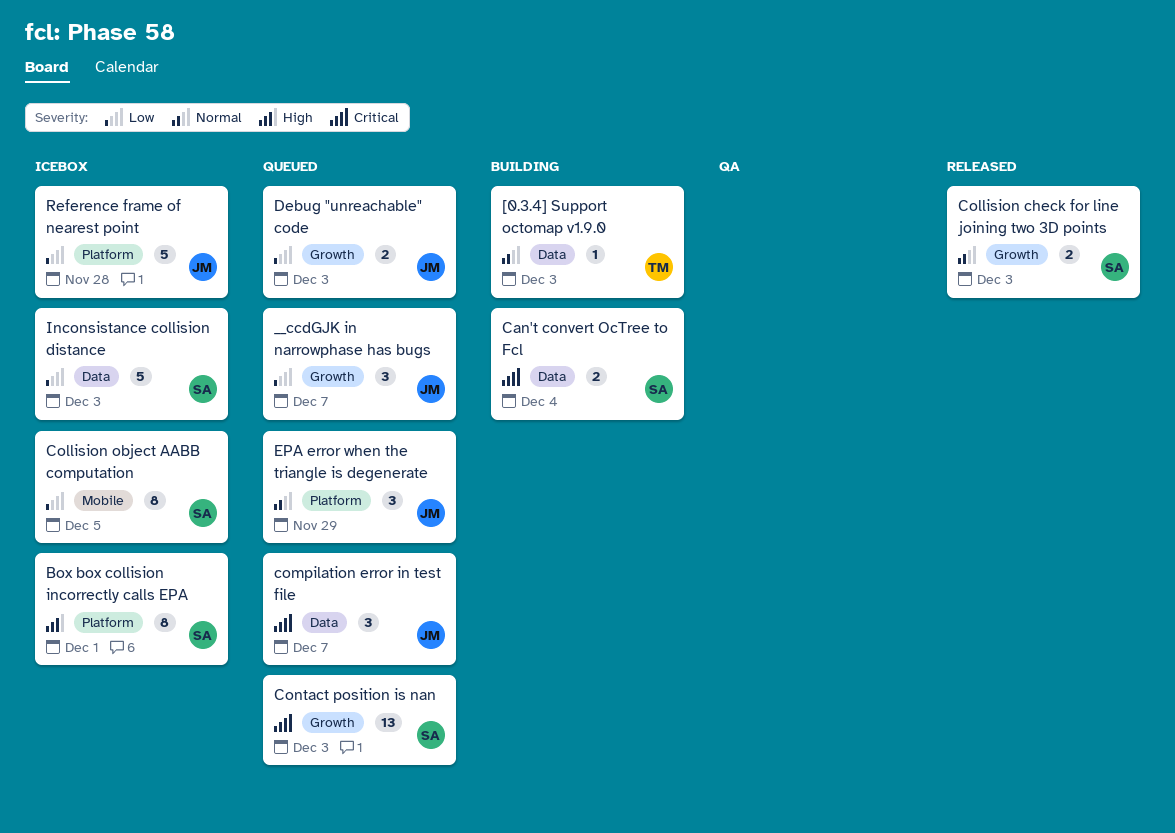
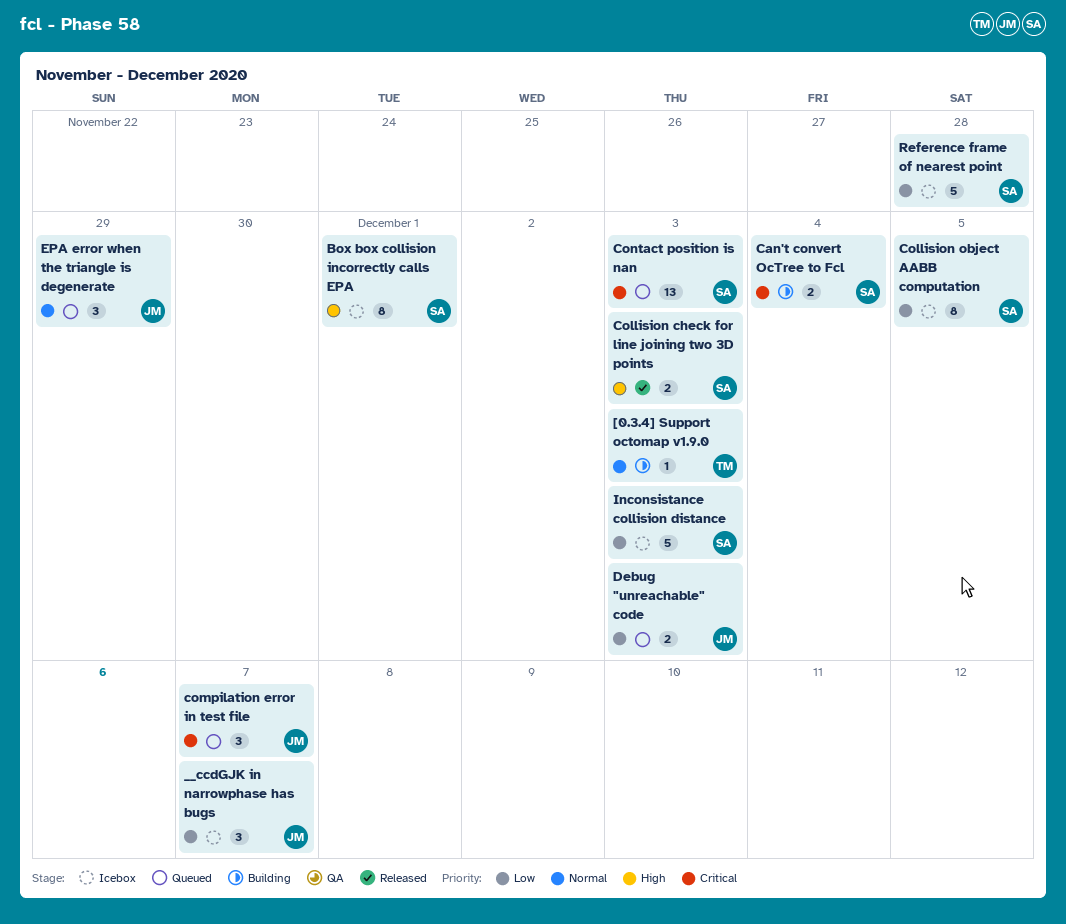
__ccdGJK in narrowphase has bugs, status: Queued -> Icebox
Collision check for line joining two 3D points, priority: Normal -> High
Reference frame of nearest point, owner: JM -> SA

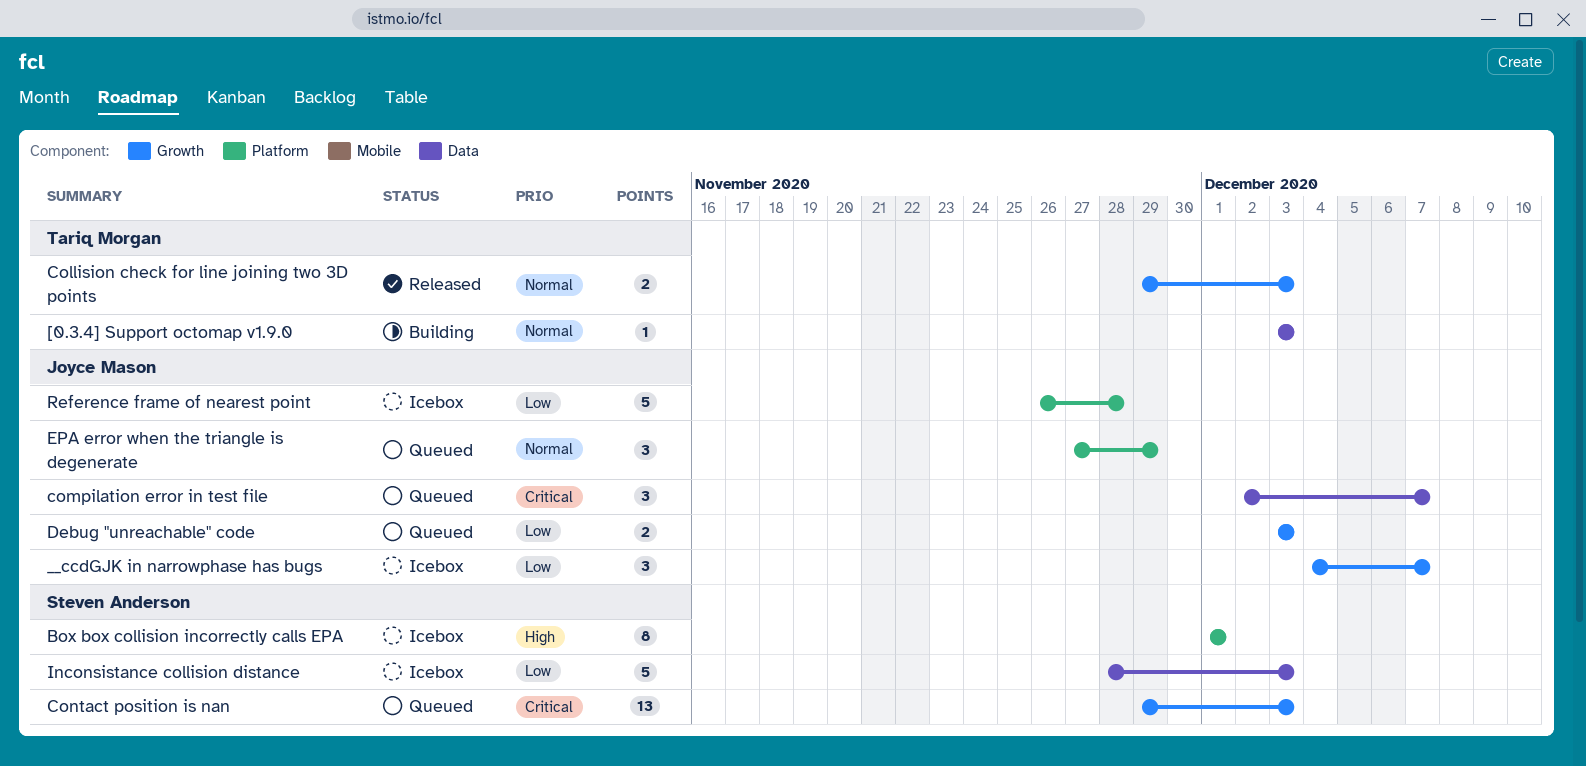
Can't convert OcTree to Fcl: present -> none
Collision check for line joining two 3D points, owner: Steven Anderson -> Tariq Morgan
Collision check for line joining two 3D points, priority: High -> Normal
Collision object AABB computation: present -> none
Reference frame of nearest point, owner: Steven Anderson -> Joyce Mason

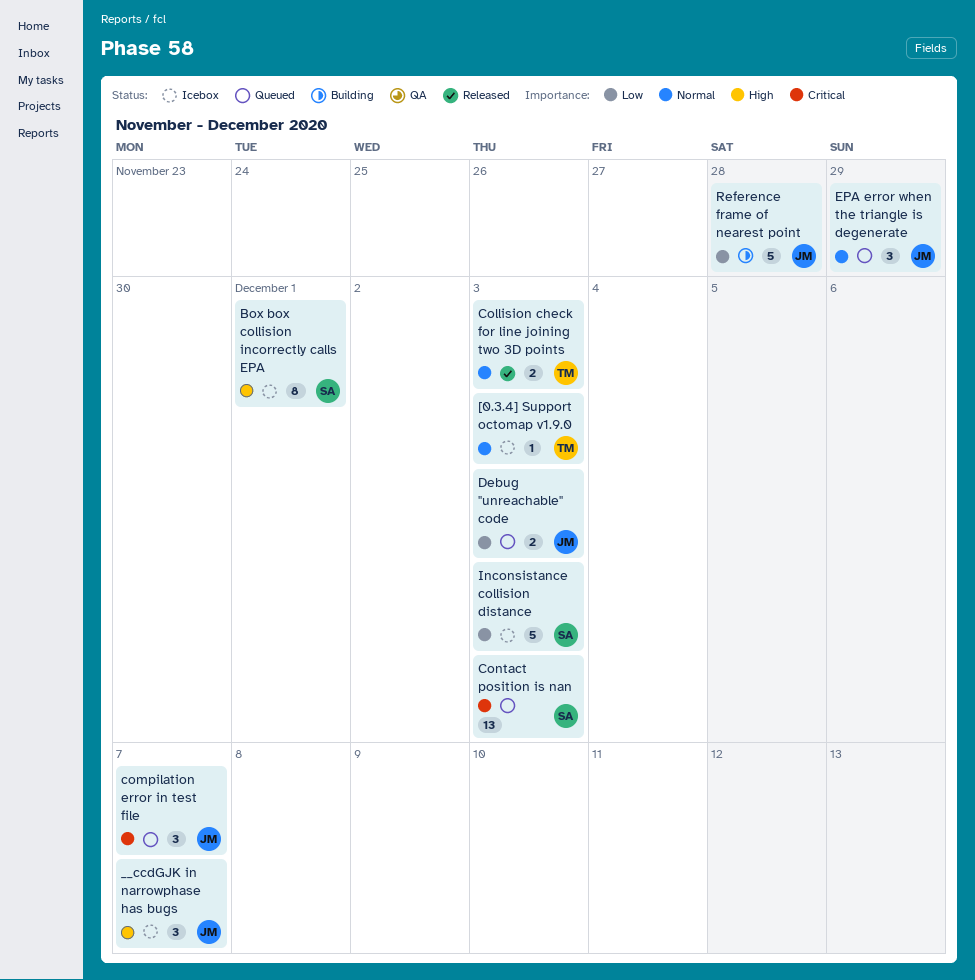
[0.3.4] Support octomap v1.9.0, status: Building -> Icebox
__ccdGJK in narrowphase has bugs, priority: Low -> High
Reference frame of nearest point, status: Icebox -> Building

